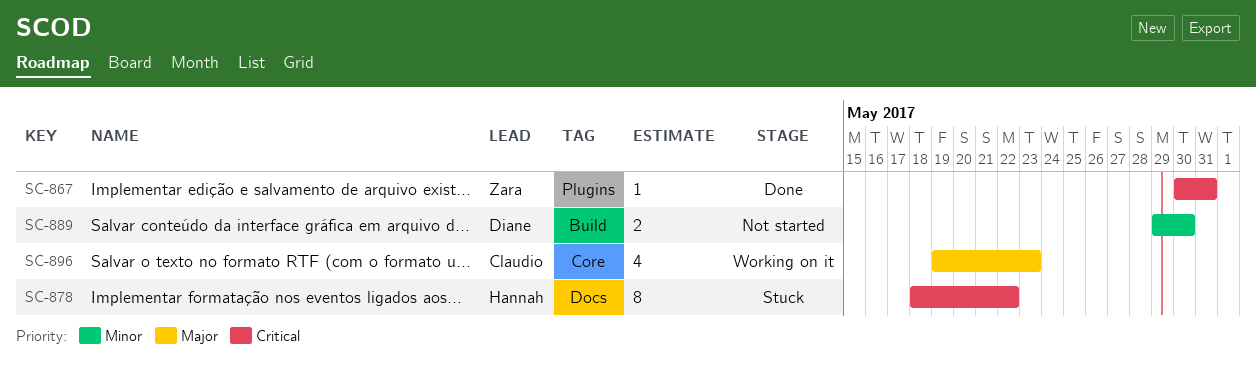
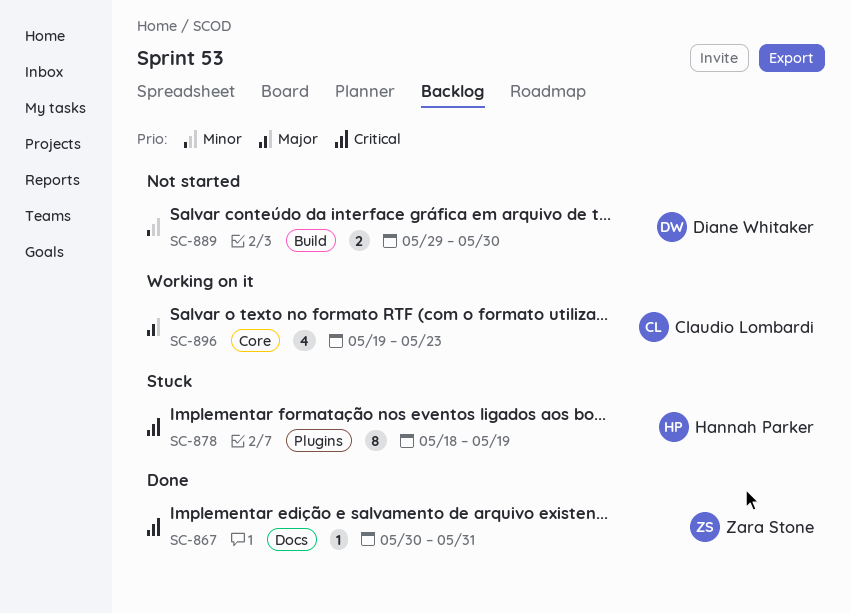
SC-867, label: Plugins -> Docs
SC-878, label: Docs -> Plugins
SC-878, due: May 22 -> May 19

